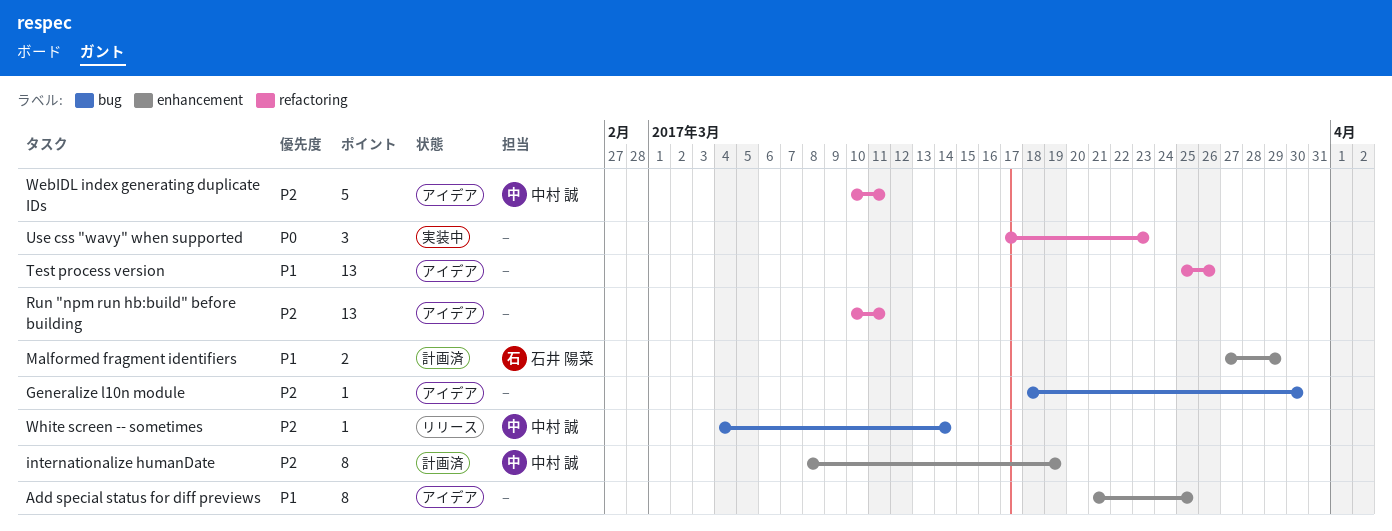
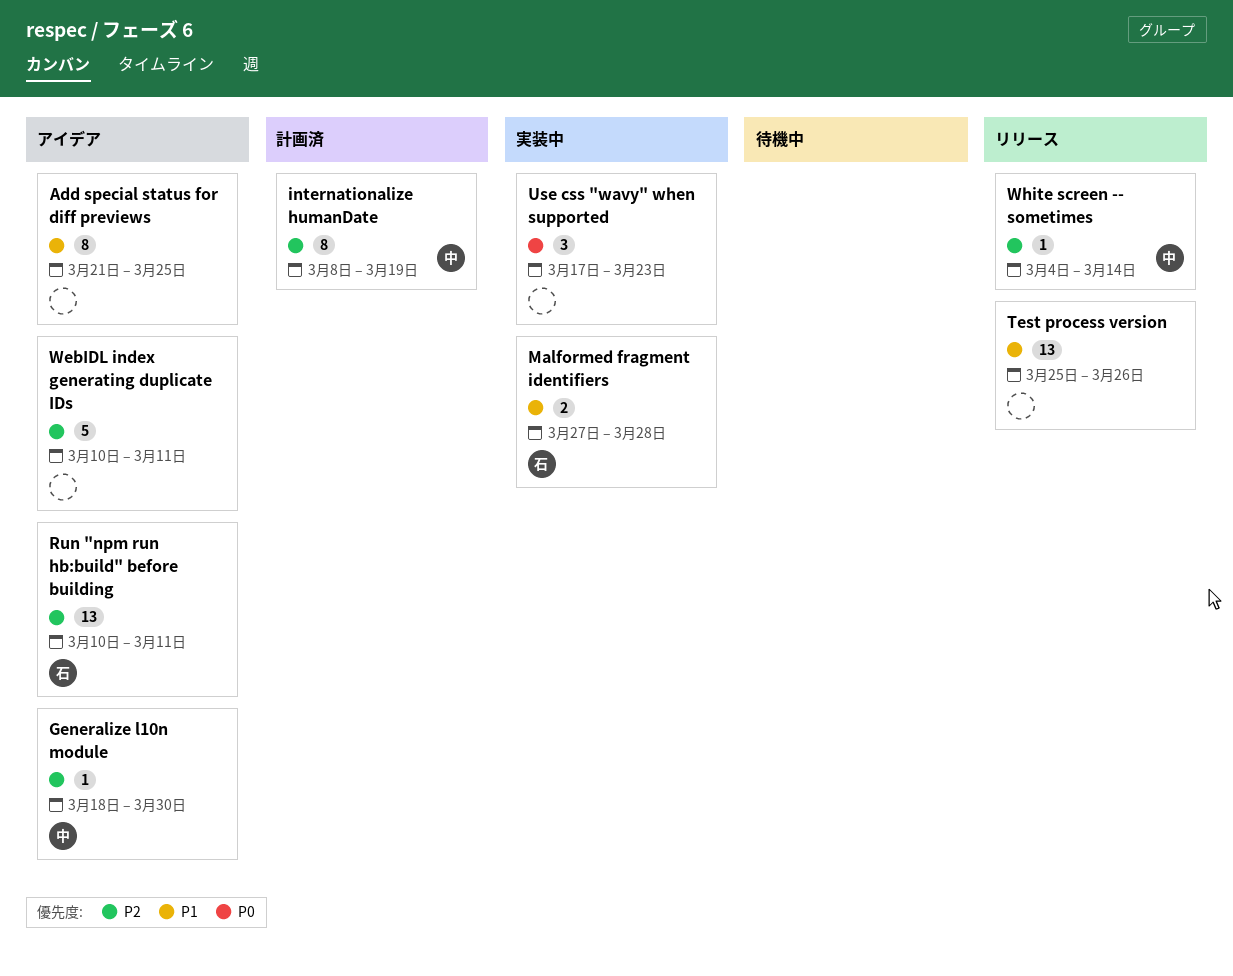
Generalize l10n module, owner: none -> 中村 誠
Malformed fragment identifiers, status: 計画済 -> 実装中
Malformed fragment identifiers, due: Mar 29 -> Mar 28
Run "npm run hb:build" before building, owner: none -> 石井 陽菜
Test process version, status: アイデア -> リリース
WebIDL index generating duplicate IDs, owner: 中村 誠 -> none

